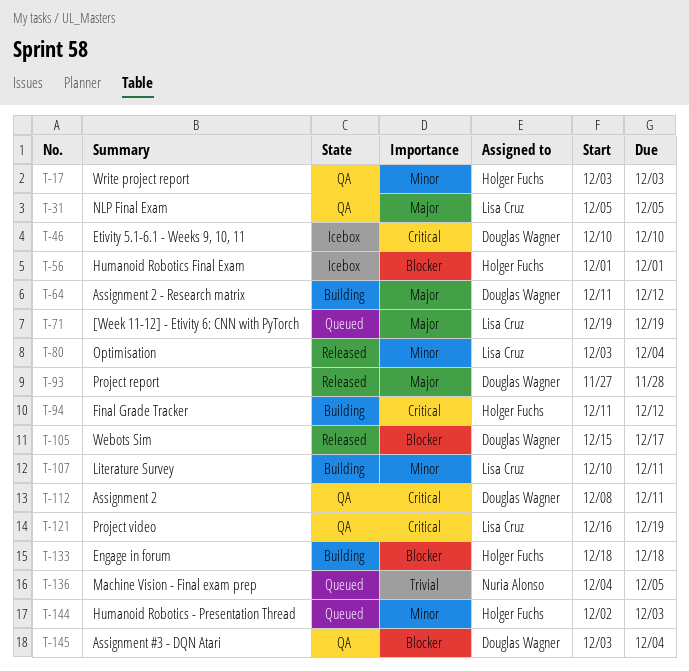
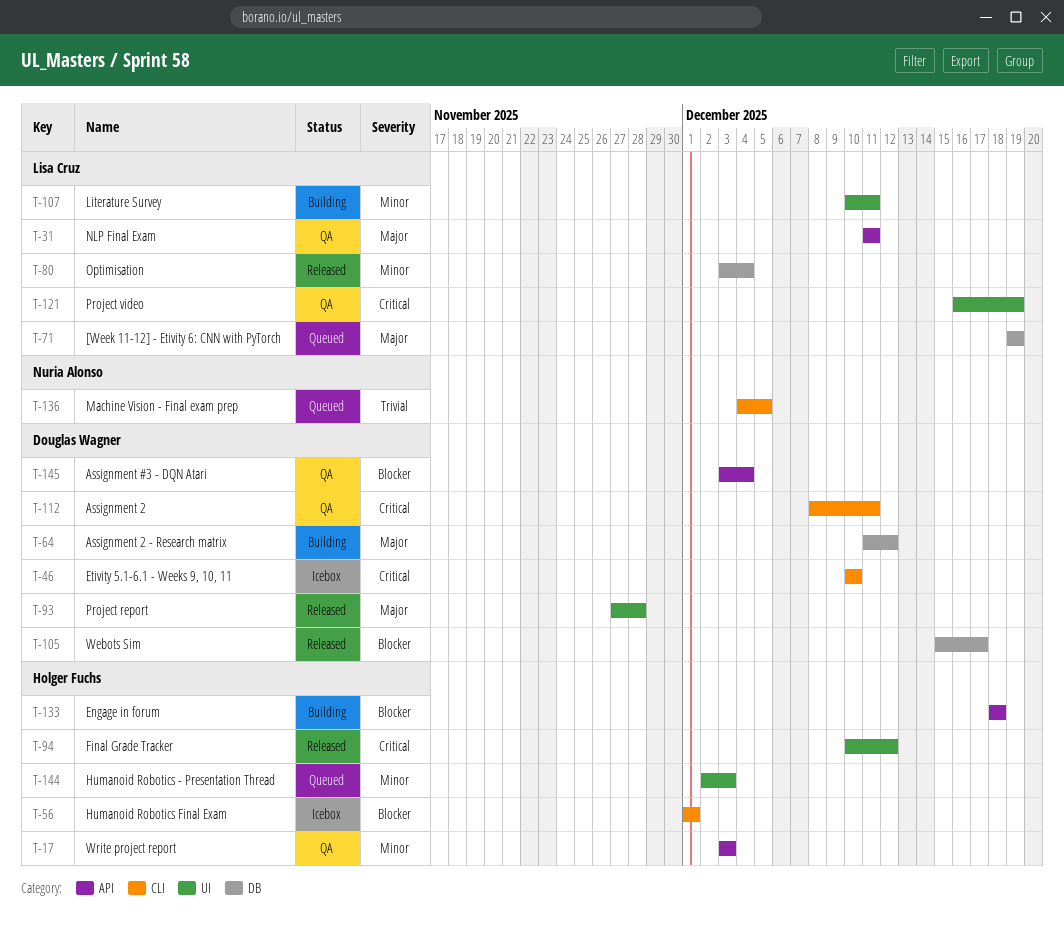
T-31, start: Dec 5 -> Dec 11
T-31, due: Dec 5 -> Dec 11
T-94, status: Building -> Released
T-94, start: Dec 11 -> Dec 10

